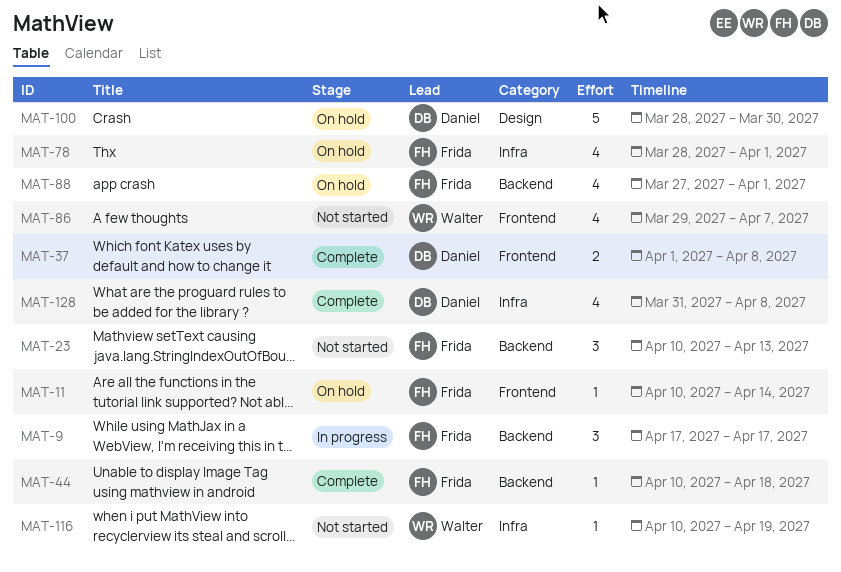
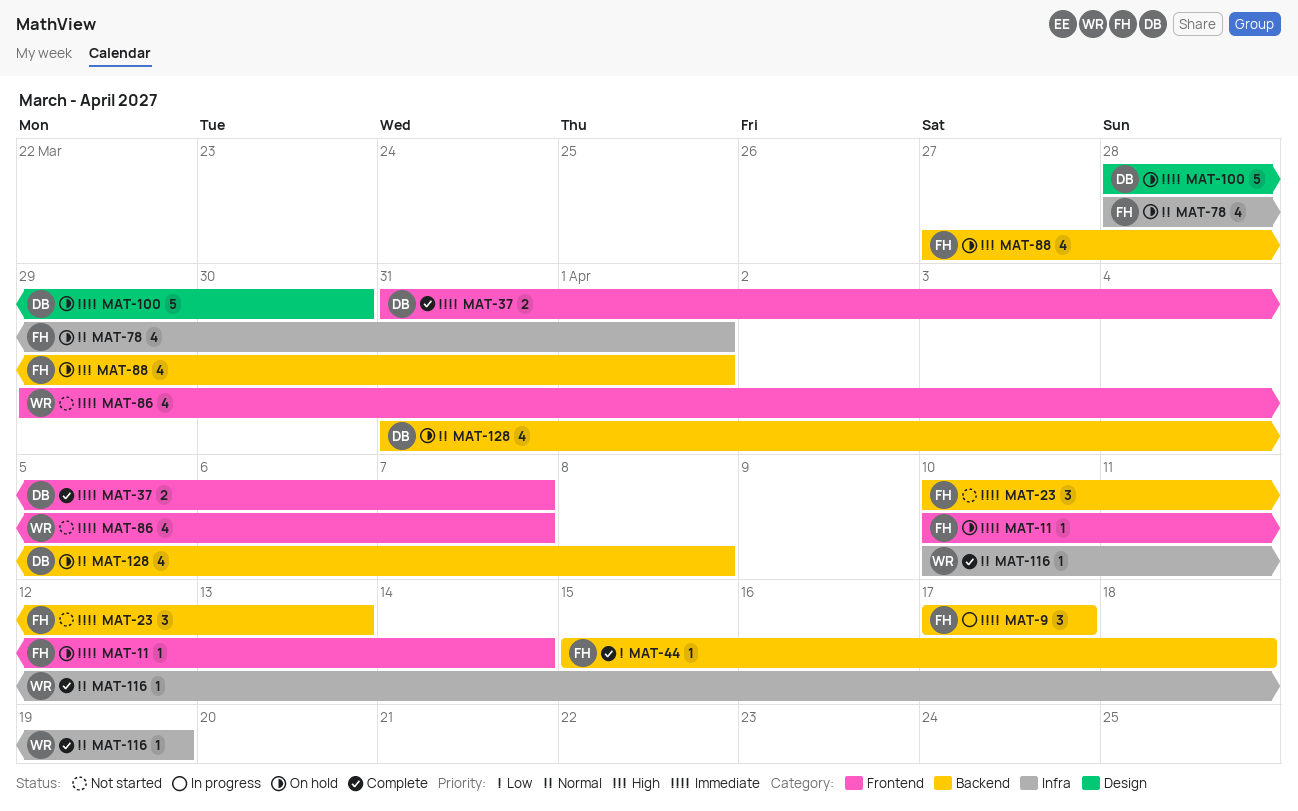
MAT-37, start: Apr 1 -> Mar 31
MAT-37, due: Apr 8 -> Apr 7
MAT-44, start: Apr 10 -> Apr 15
MAT-116, status: Not started -> Complete
MAT-128, status: Complete -> On hold
MAT-128, label: Infra -> Backend

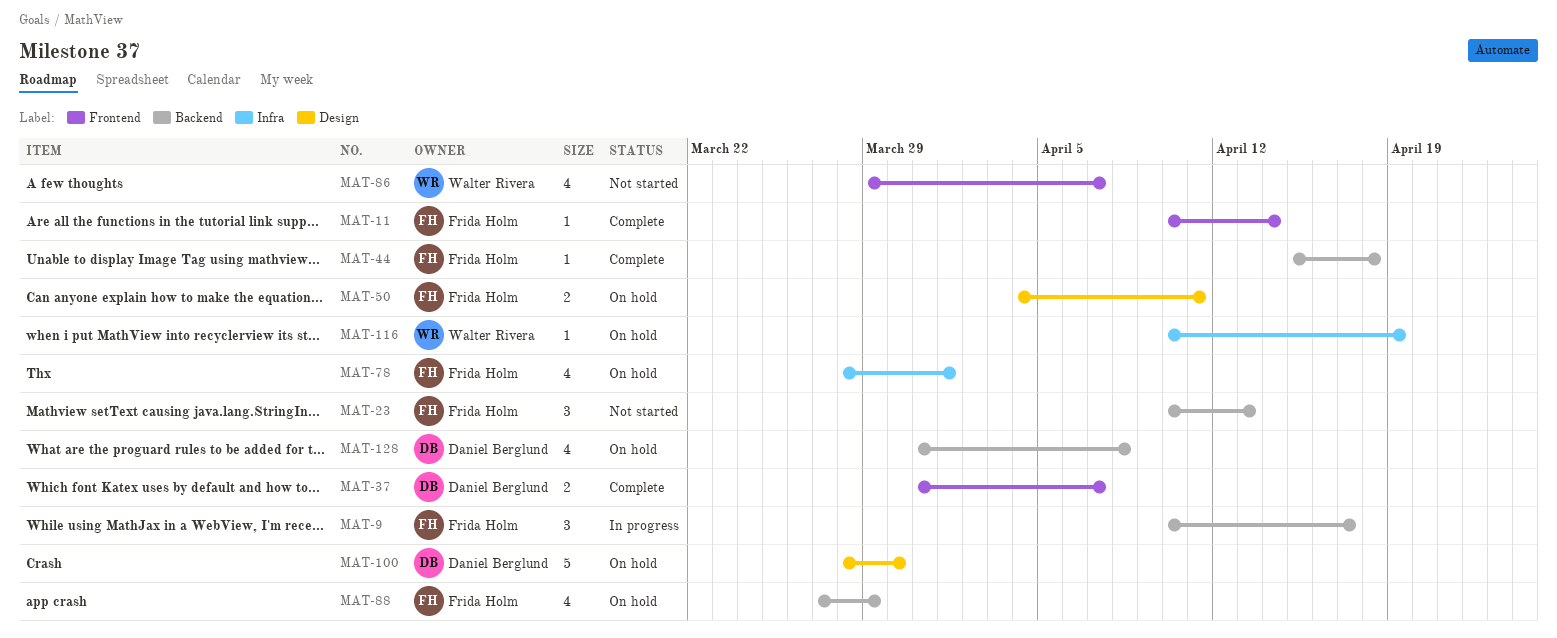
MAT-9, start: Apr 17 -> Apr 10
MAT-11, status: On hold -> Complete
MAT-50: none -> present
MAT-88, due: Apr 1 -> Mar 29
MAT-116, status: Complete -> On hold

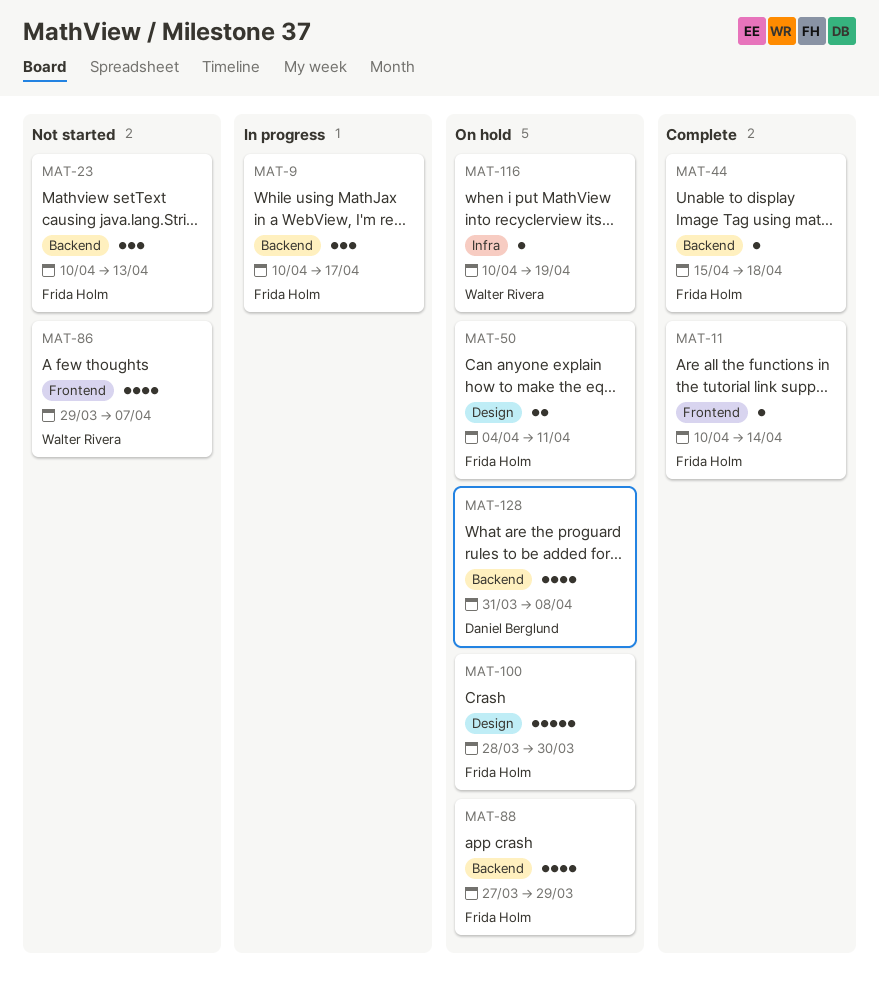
MAT-37: present -> none
MAT-78: present -> none
MAT-100, owner: Daniel Berglund -> Frida Holm

